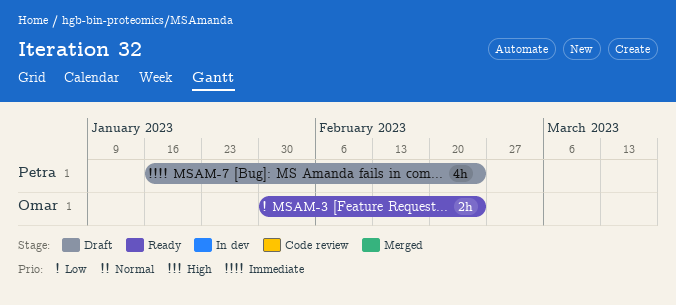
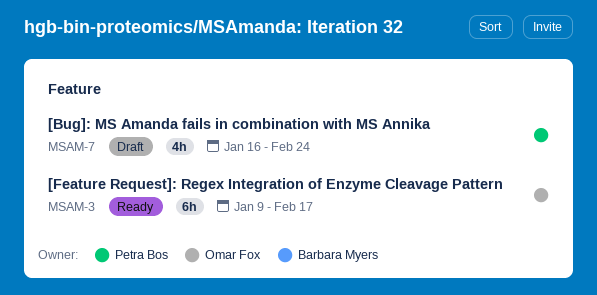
MSAM-3, estimate: 2h -> 6h
MSAM-3, start: Jan 30 -> Jan 9
MSAM-3, due: Feb 24 -> Feb 17

